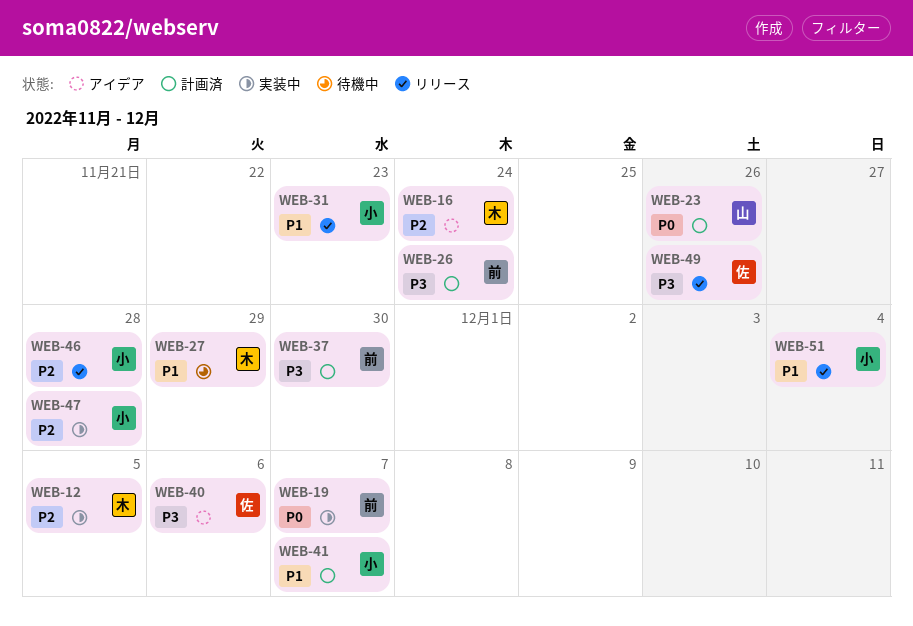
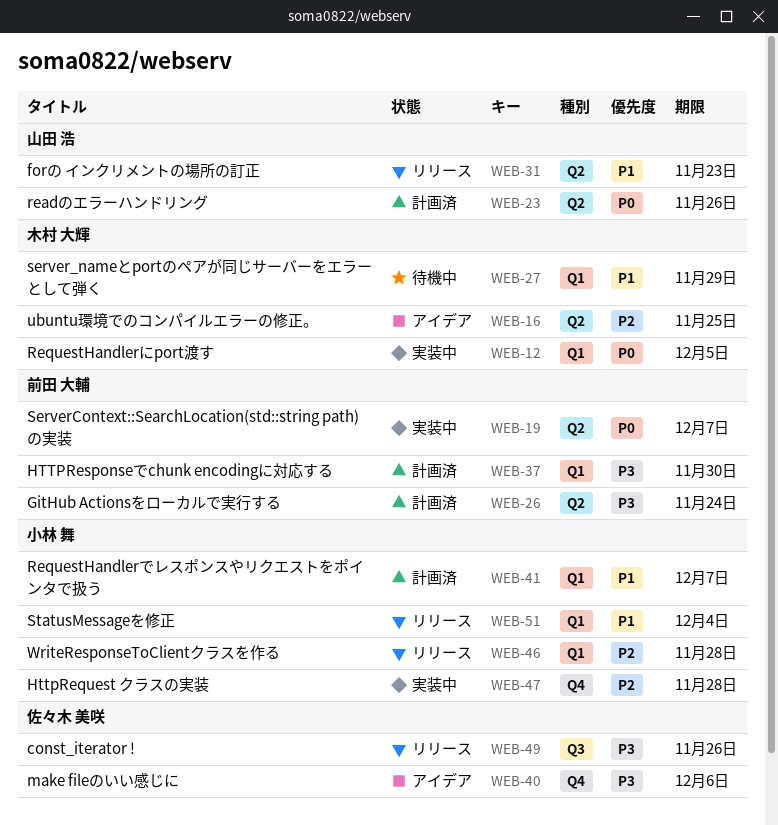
WEB-12, priority: P2 -> P0
WEB-16, due: Nov 24 -> Nov 25
WEB-31, owner: 小林 舞 -> 山田 浩

